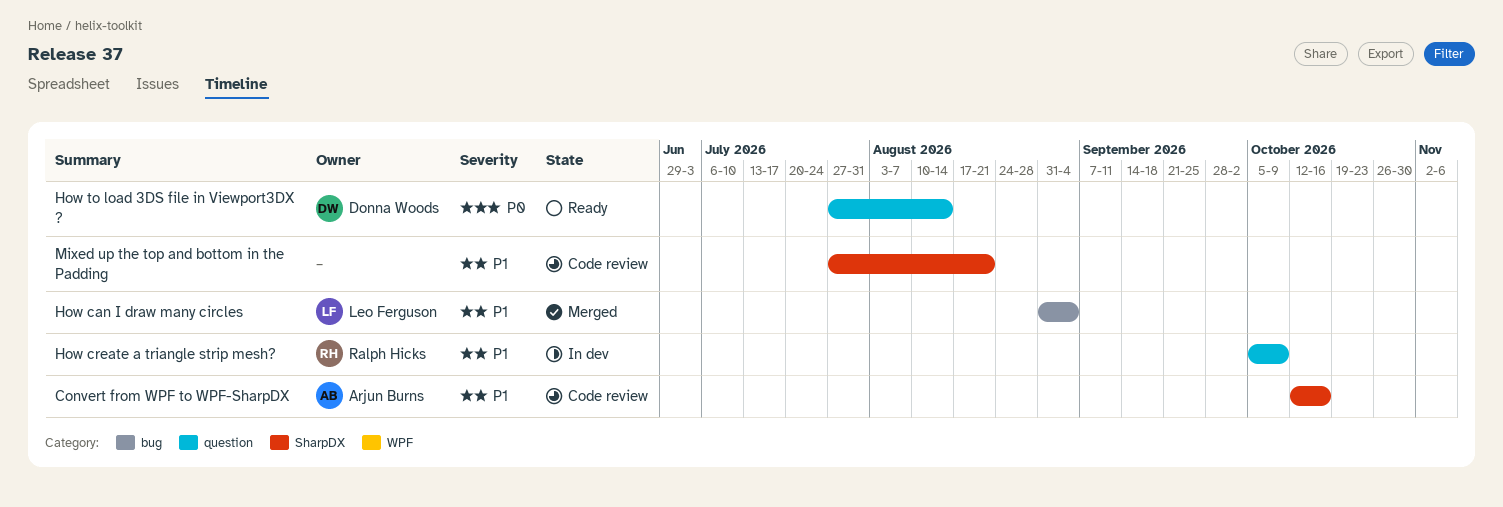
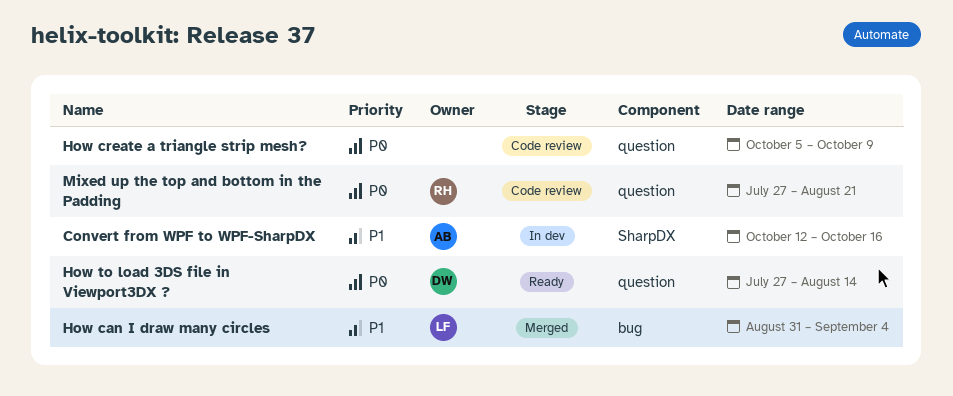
Convert from WPF to WPF-SharpDX, status: Code review -> In dev
How create a triangle strip mesh?, status: In dev -> Code review
How create a triangle strip mesh?, owner: Ralph Hicks -> none
How create a triangle strip mesh?, priority: P1 -> P0
Mixed up the top and bottom in the Padding, owner: none -> Ralph Hicks
Mixed up the top and bottom in the Padding, priority: P1 -> P0
Mixed up the top and bottom in the Padding, label: SharpDX -> question

